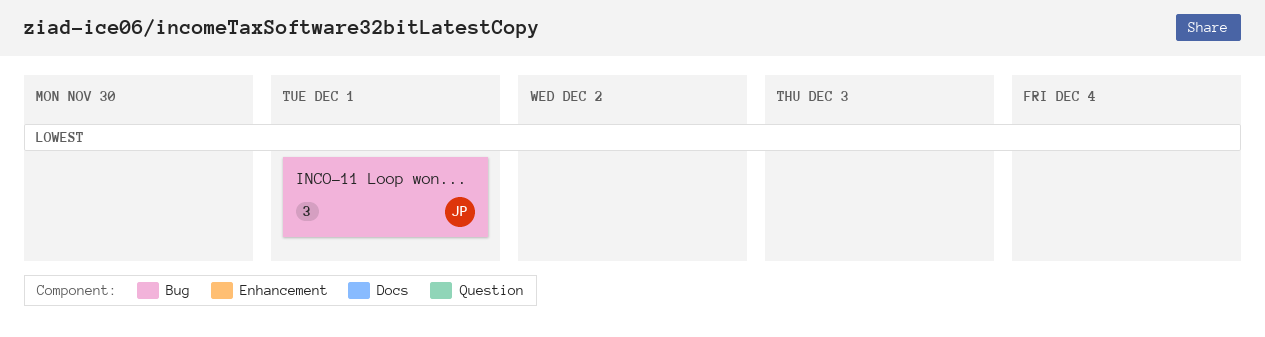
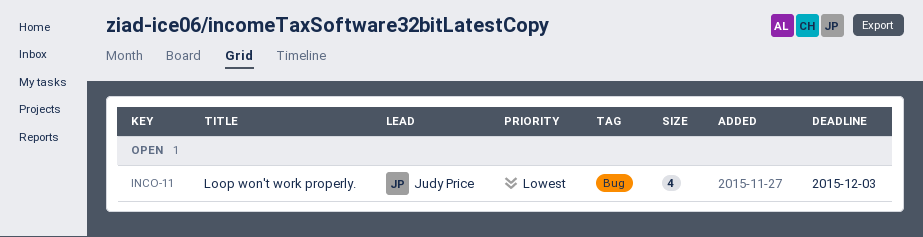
INCO-11, estimate: 3 -> 4
INCO-11, due: Dec 1 -> Dec 3

